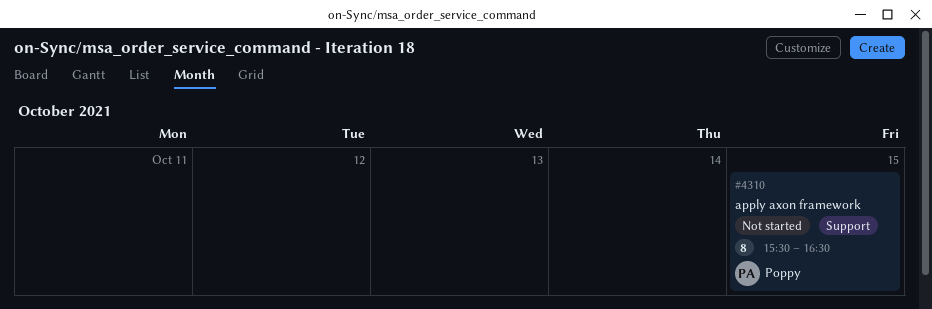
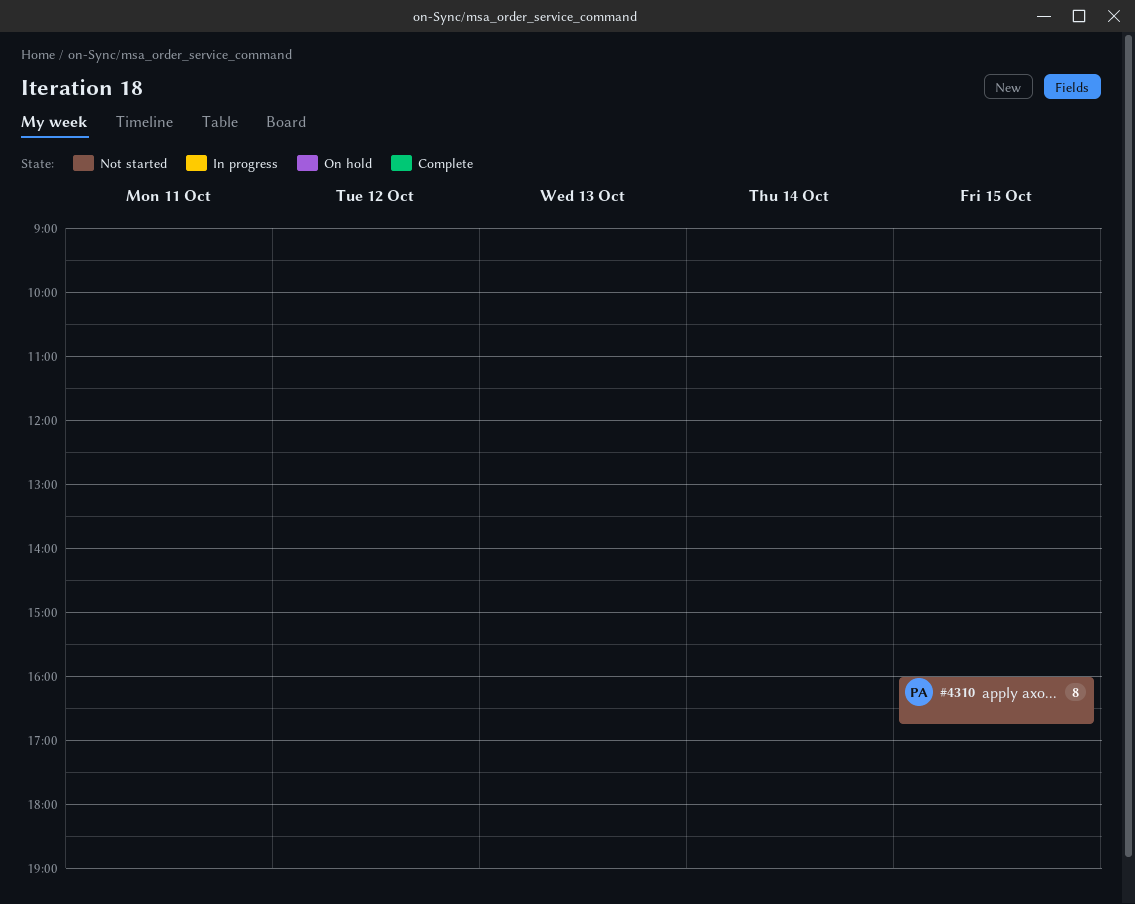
#4310, begins: 15:30 -> 16:00
#4310, ends: 16:30 -> 16:45

